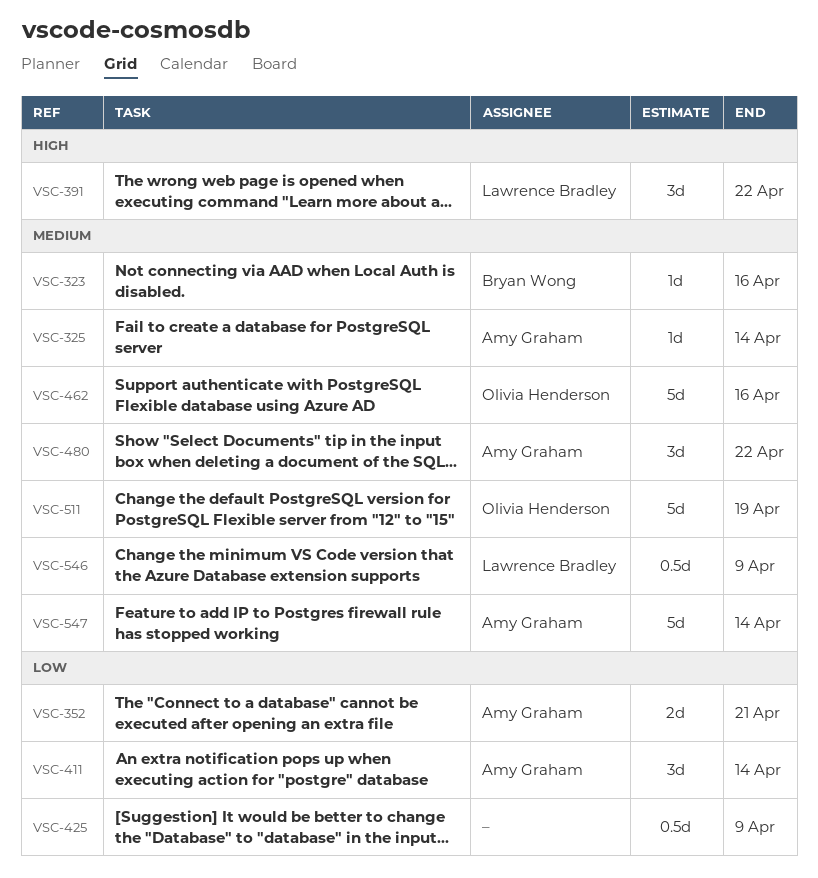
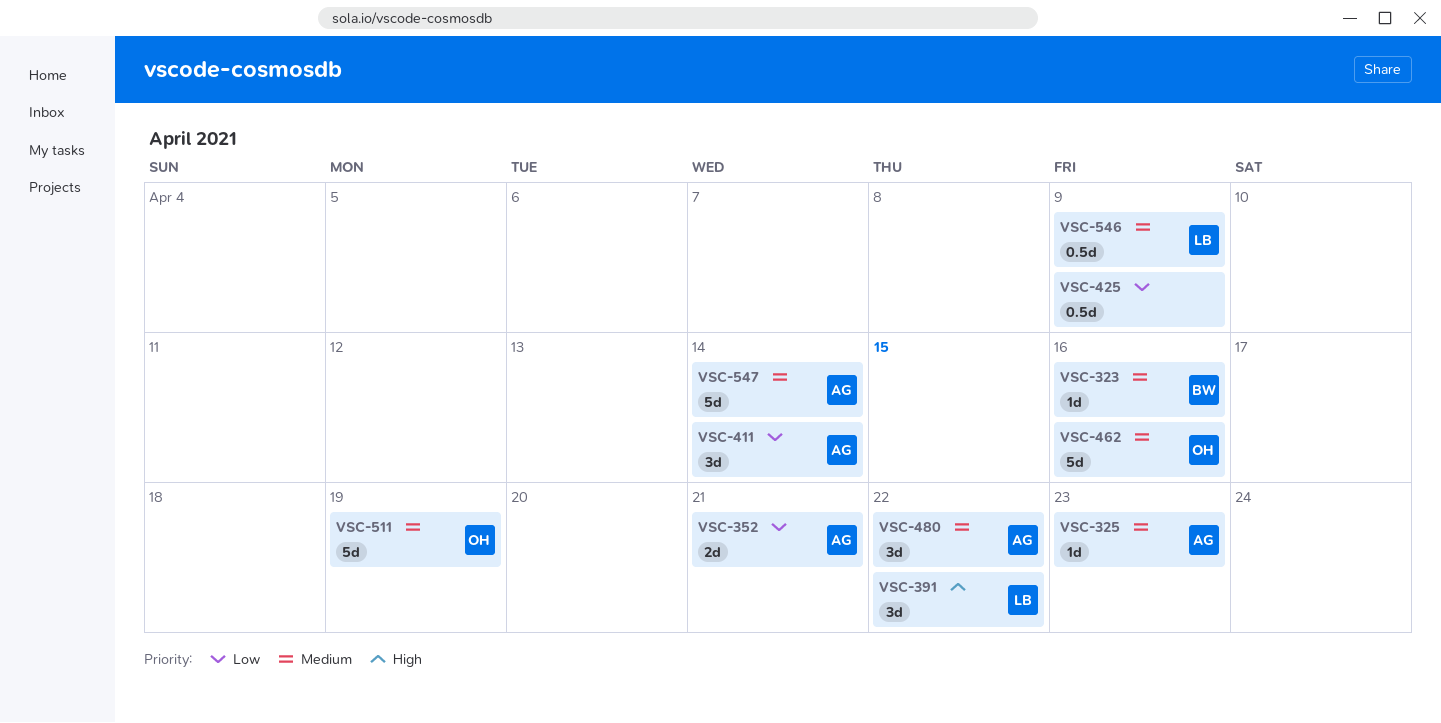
VSC-325, due: Apr 14 -> Apr 23

